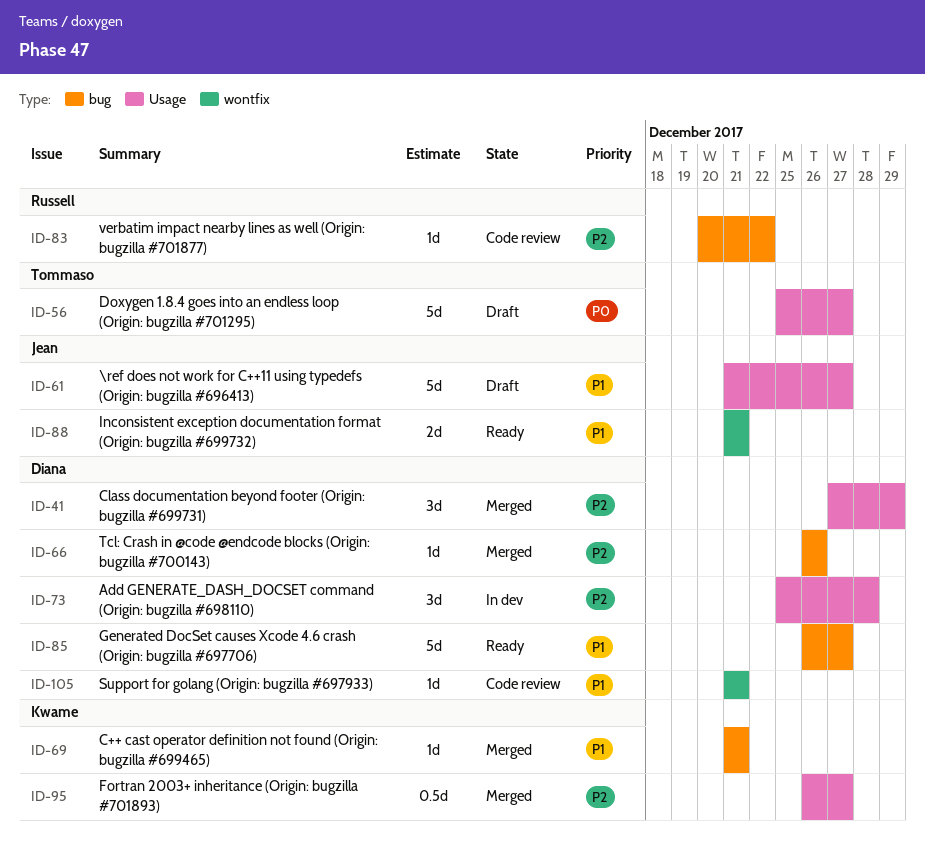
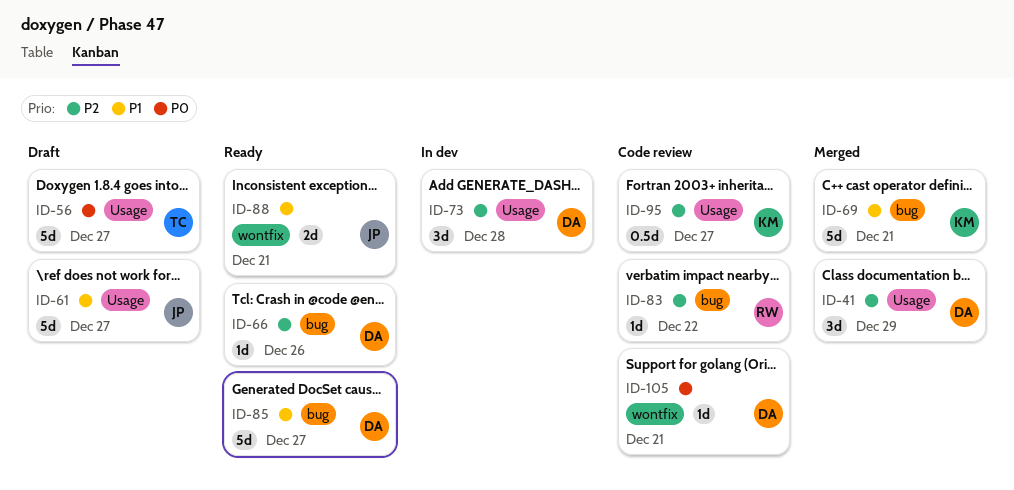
ID-66, status: Merged -> Ready
ID-69, estimate: 1d -> 5d
ID-95, status: Merged -> Code review
ID-105, priority: P1 -> P0

